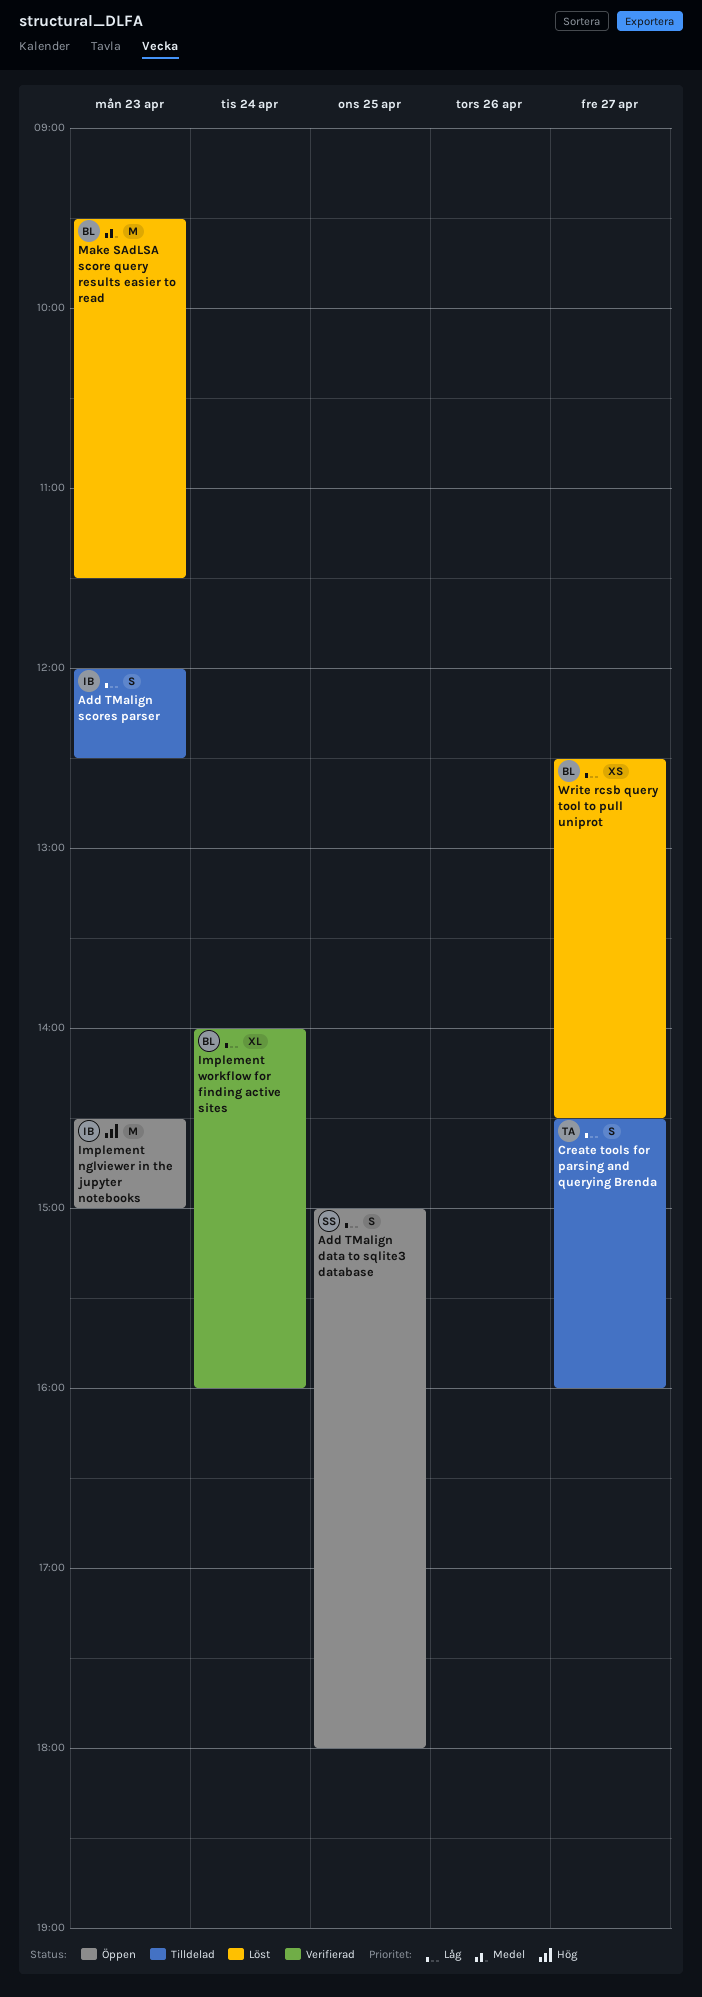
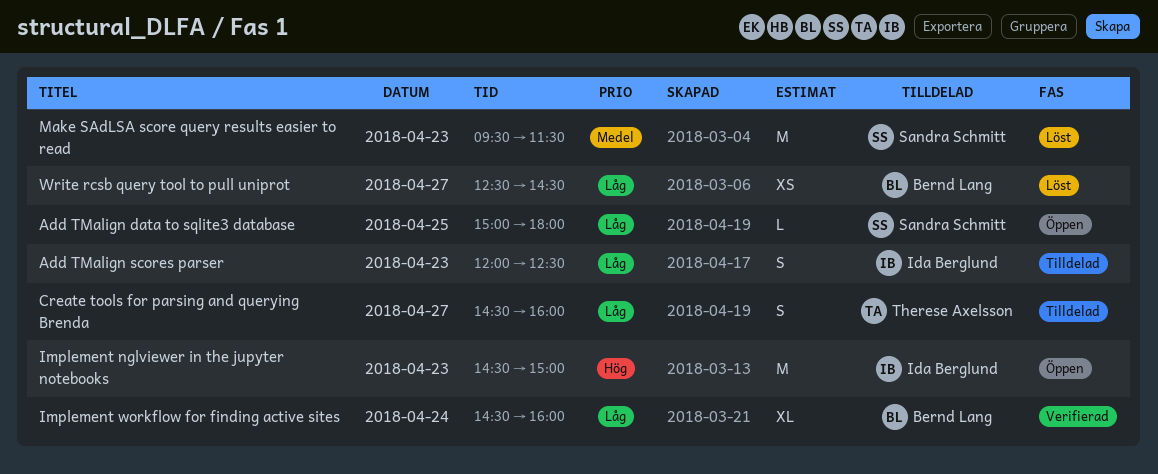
Add TMalign data to sqlite3 database, estimate: S -> L
Implement workflow for finding active sites, begins: 14:00 -> 14:30
Make SAdLSA score query results easier to read, owner: Bernd Lang -> Sandra Schmitt

